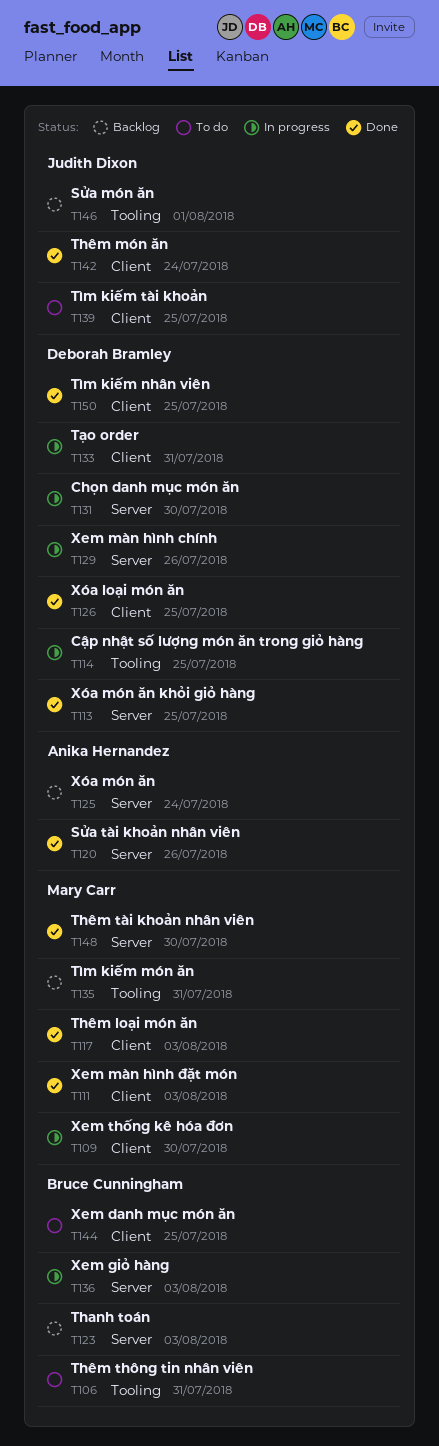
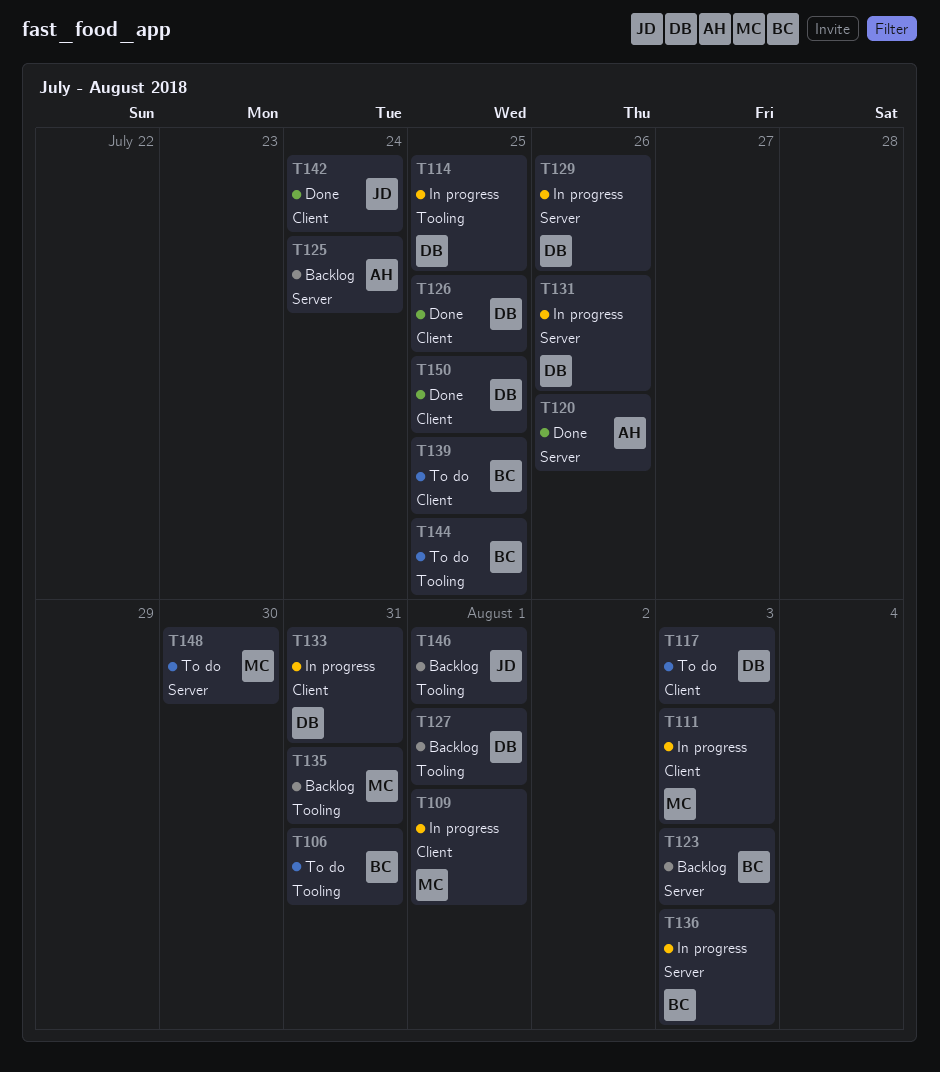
T109, due: Jul 30 -> Aug 1
T111, status: Done -> In progress
T113: present -> none
T117, status: Done -> To do
T117, owner: Mary Carr -> Deborah Bramley
T127: none -> present
T131, due: Jul 30 -> Jul 26
T139, owner: Judith Dixon -> Bruce Cunningham
T144, label: Client -> Tooling
T148, status: Done -> To do

